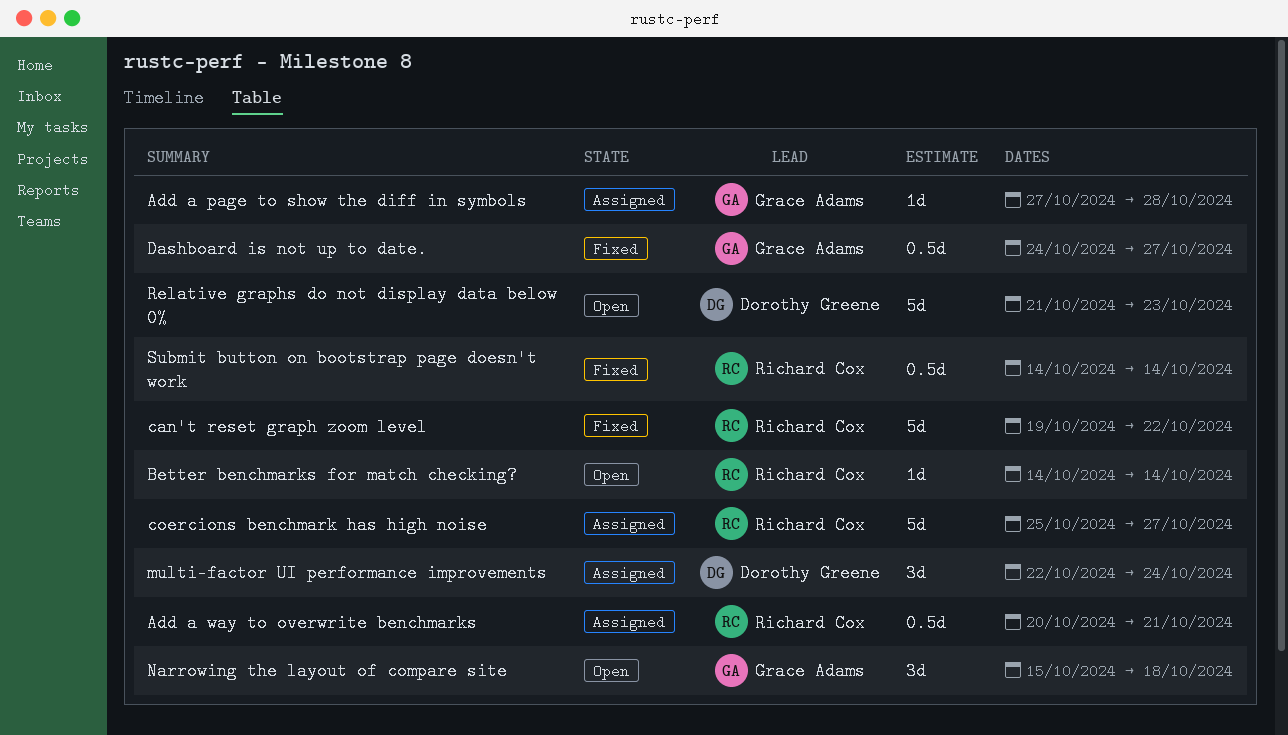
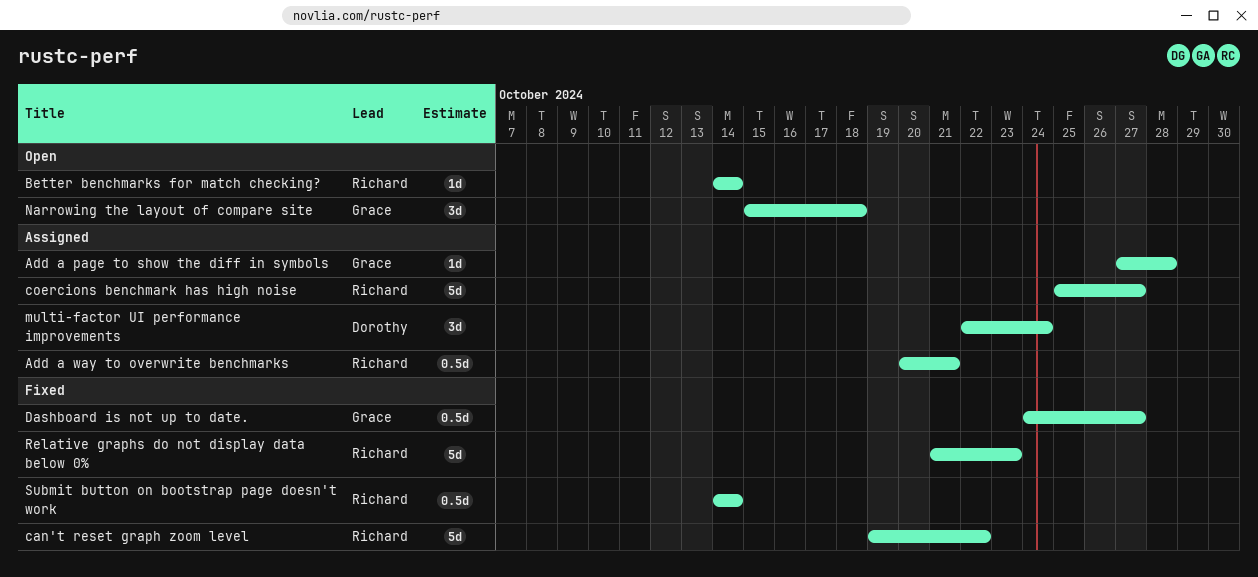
Relative graphs do not display data below 0%, status: Open -> Fixed
Relative graphs do not display data below 0%, owner: Dorothy Greene -> Richard Cox

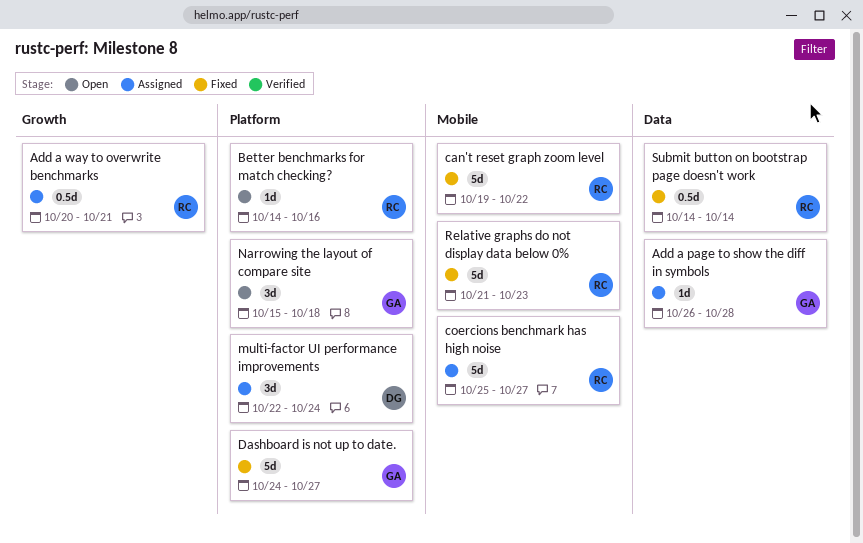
Add a page to show the diff in symbols, start: Oct 27 -> Oct 26
Better benchmarks for match checking?, due: Oct 14 -> Oct 16
Dashboard is not up to date., estimate: 0.5d -> 5d

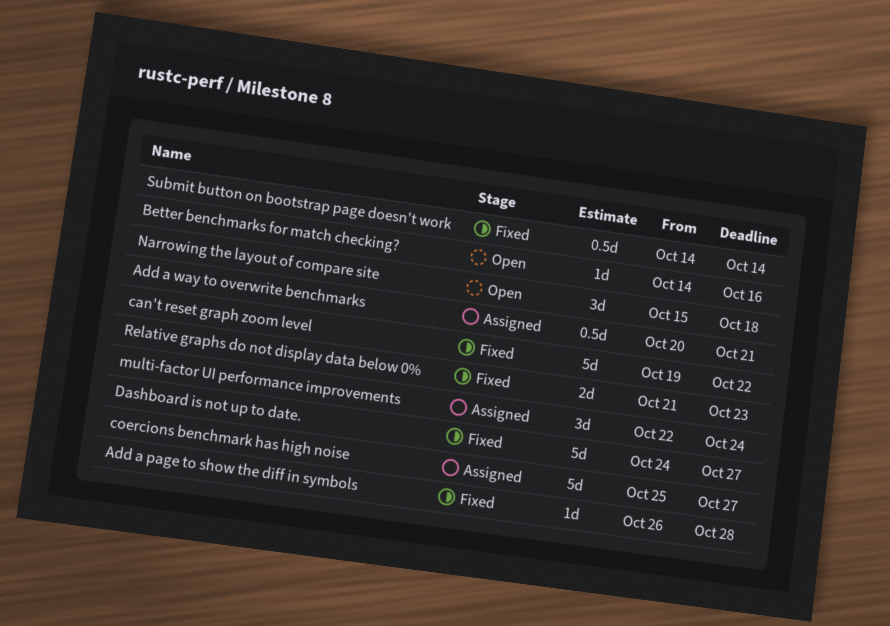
Add a page to show the diff in symbols, status: Assigned -> Fixed
Relative graphs do not display data below 0%, estimate: 5d -> 2d

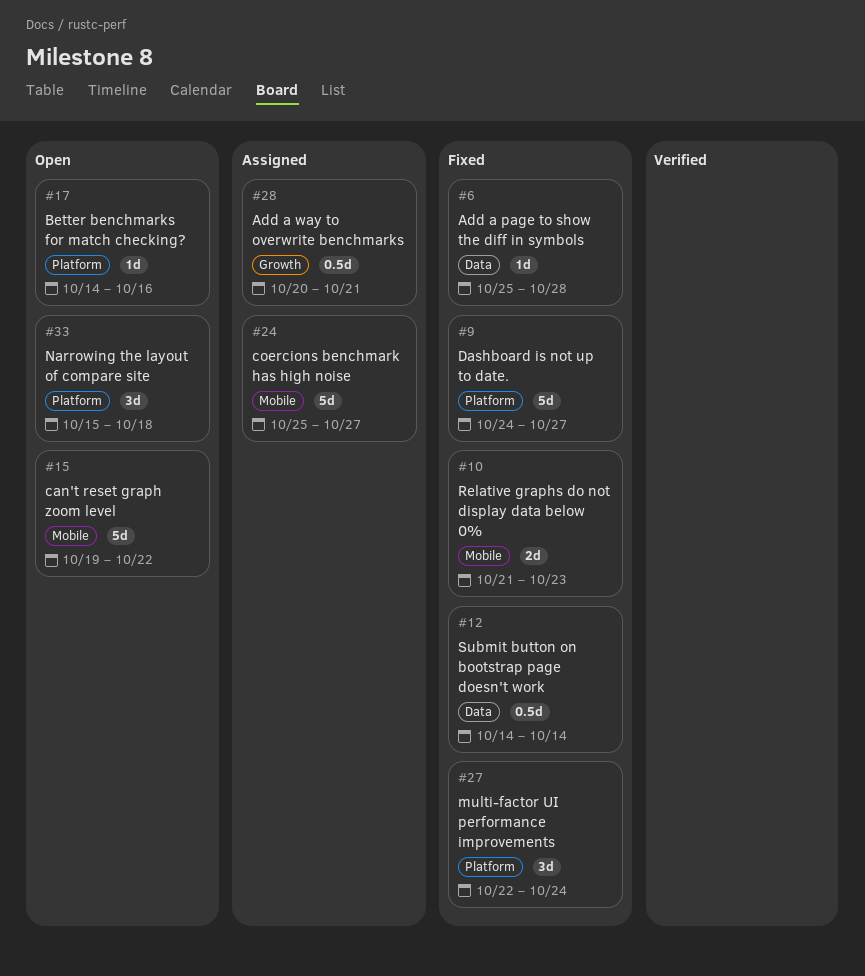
Add a page to show the diff in symbols, start: Oct 26 -> Oct 25
can't reset graph zoom level, status: Fixed -> Open
multi-factor UI performance improvements, status: Assigned -> Fixed

